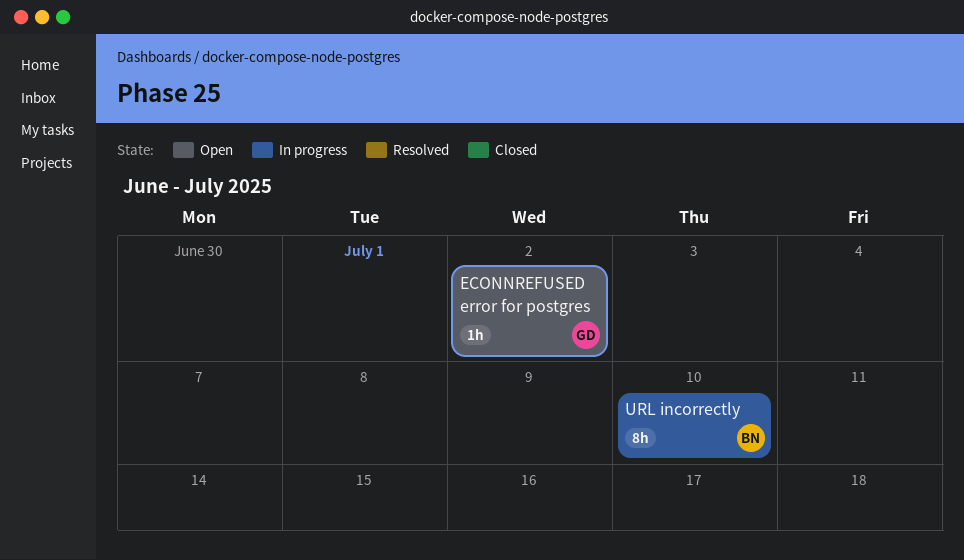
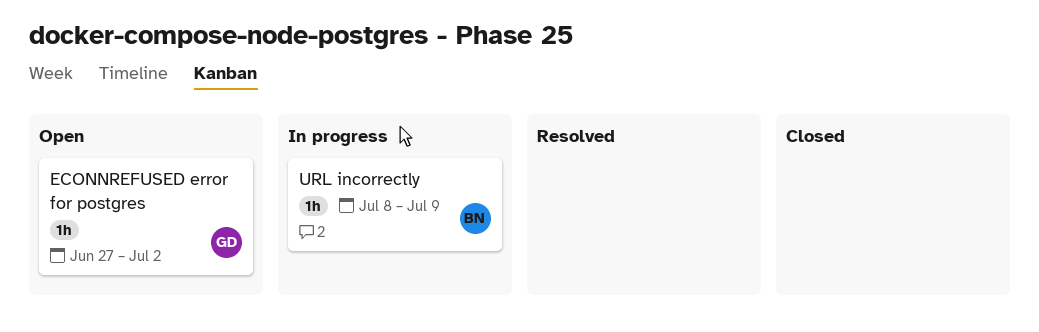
URL incorrectly, estimate: 8h -> 1h
URL incorrectly, due: Jul 10 -> Jul 9

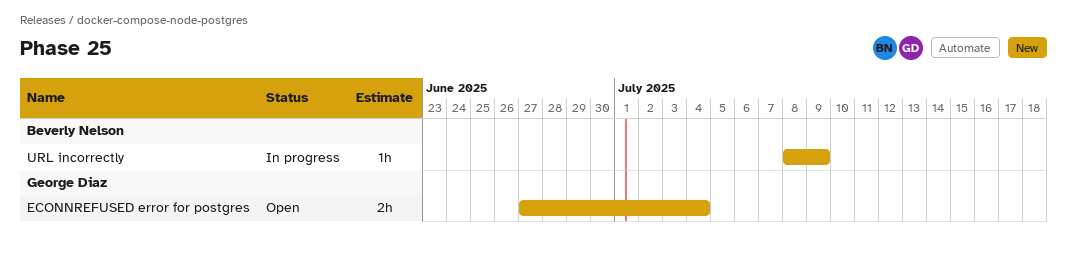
ECONNREFUSED error for postgres, estimate: 1h -> 2h
ECONNREFUSED error for postgres, due: Jul 2 -> Jul 4

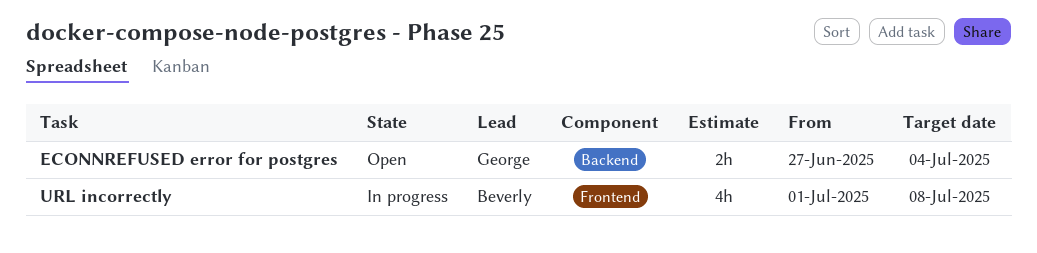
URL incorrectly, estimate: 1h -> 4h
URL incorrectly, start: Jul 8 -> Jul 1
URL incorrectly, due: Jul 9 -> Jul 8

